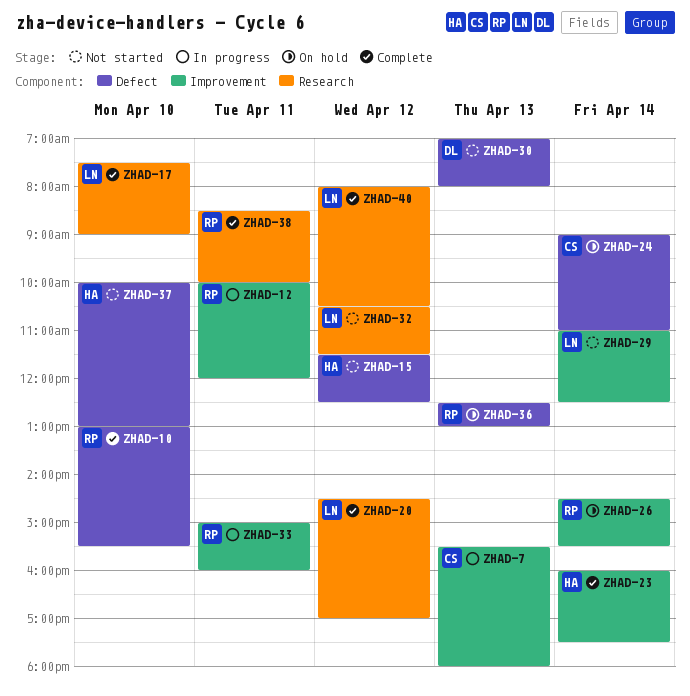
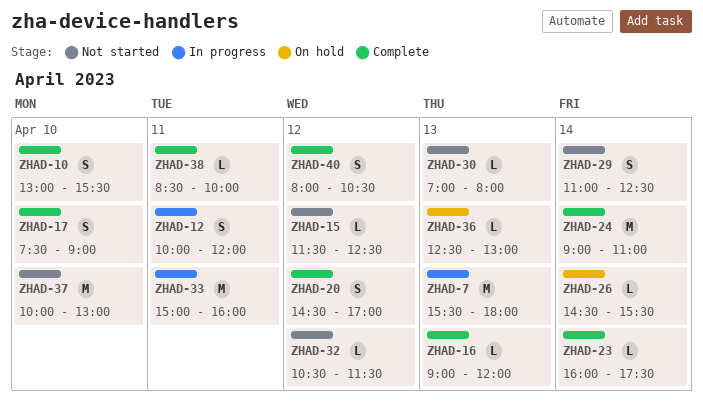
ZHAD-16: none -> present
ZHAD-24, status: On hold -> Complete

